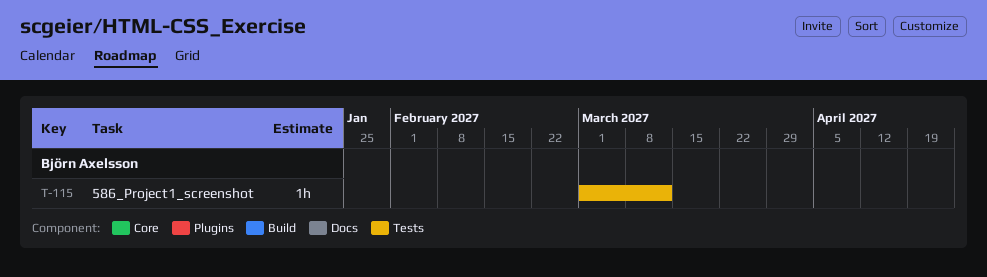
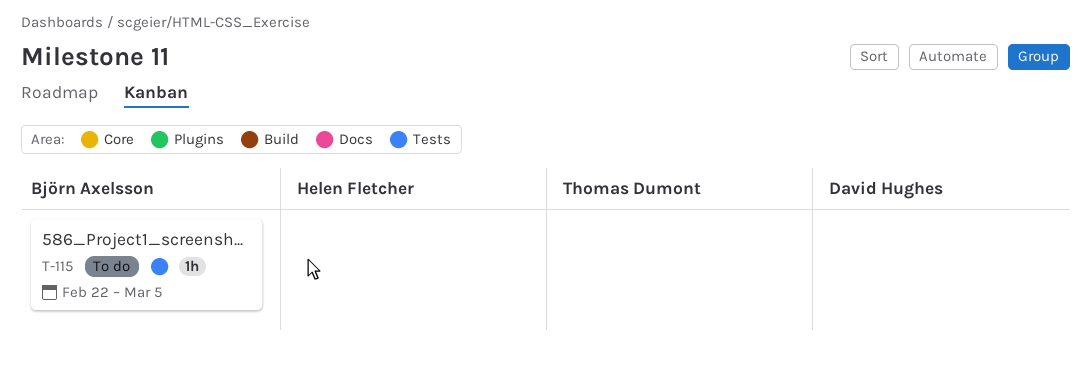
T-115, start: Mar 1 -> Feb 22
T-115, due: Mar 12 -> Mar 5

